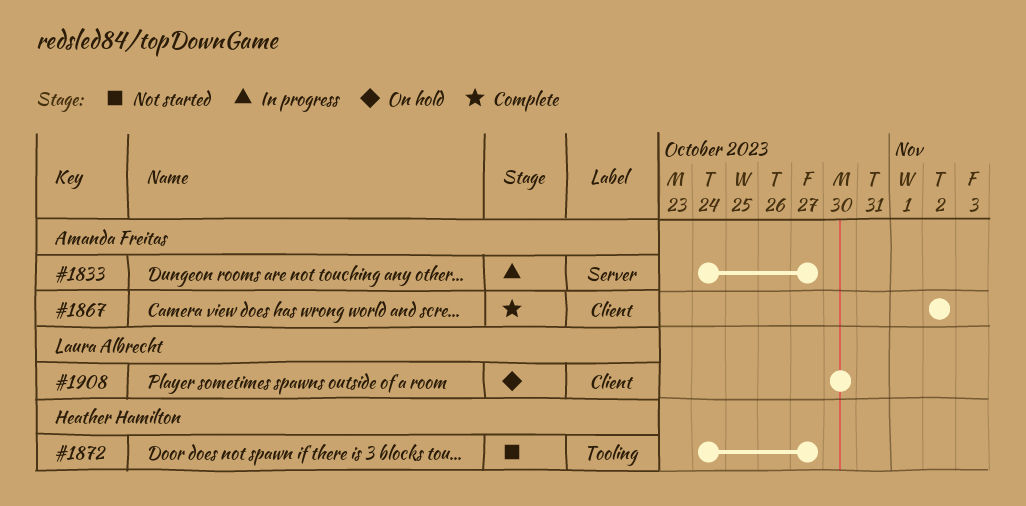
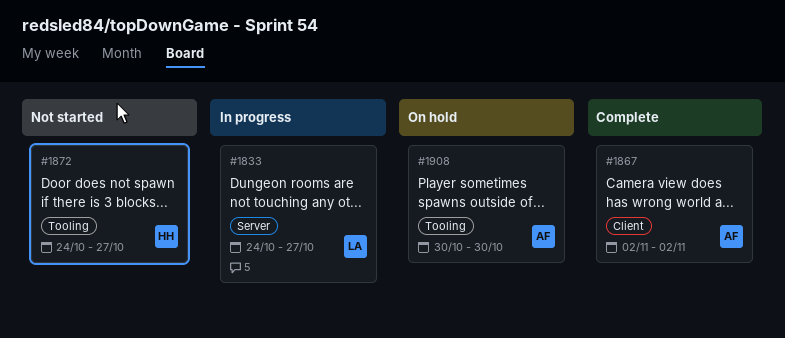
#1833, owner: Amanda Freitas -> Laura Albrecht
#1908, owner: Laura Albrecht -> Amanda Freitas
#1908, label: Client -> Tooling

